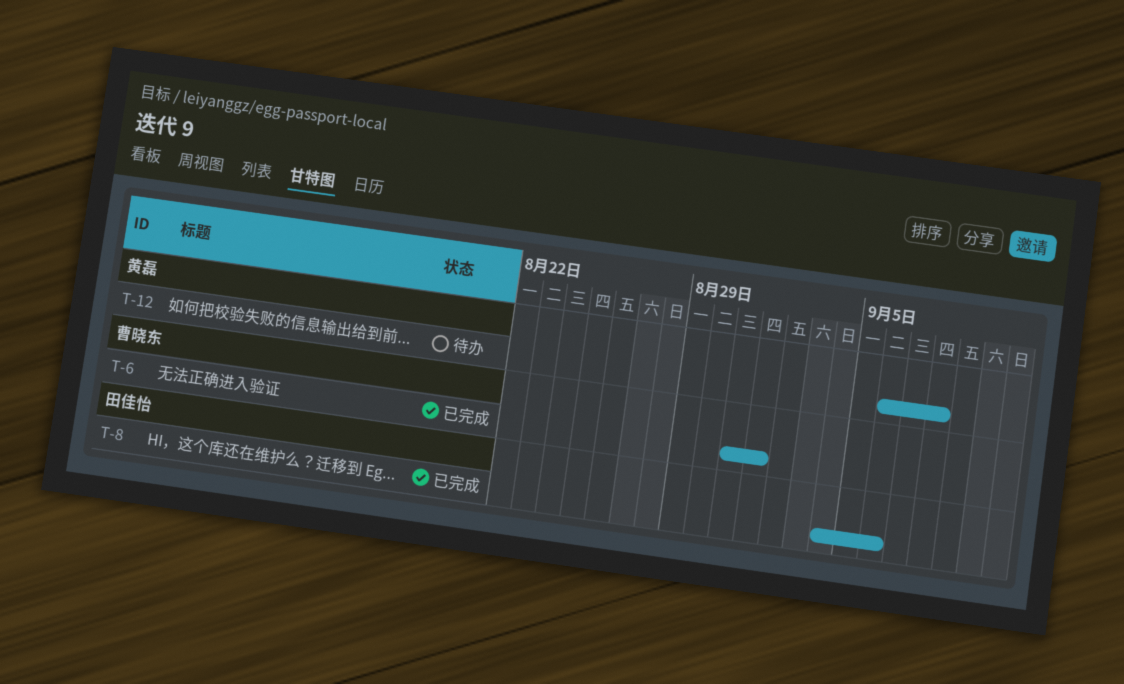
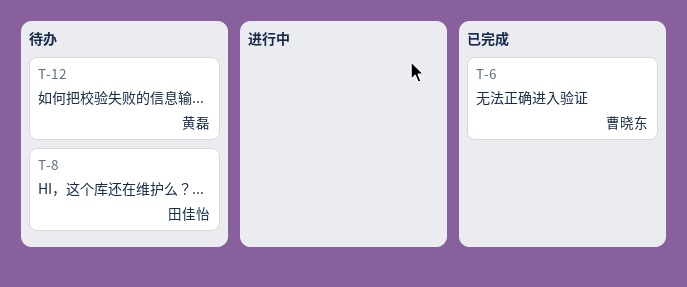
T-8, status: 已完成 -> 待办

